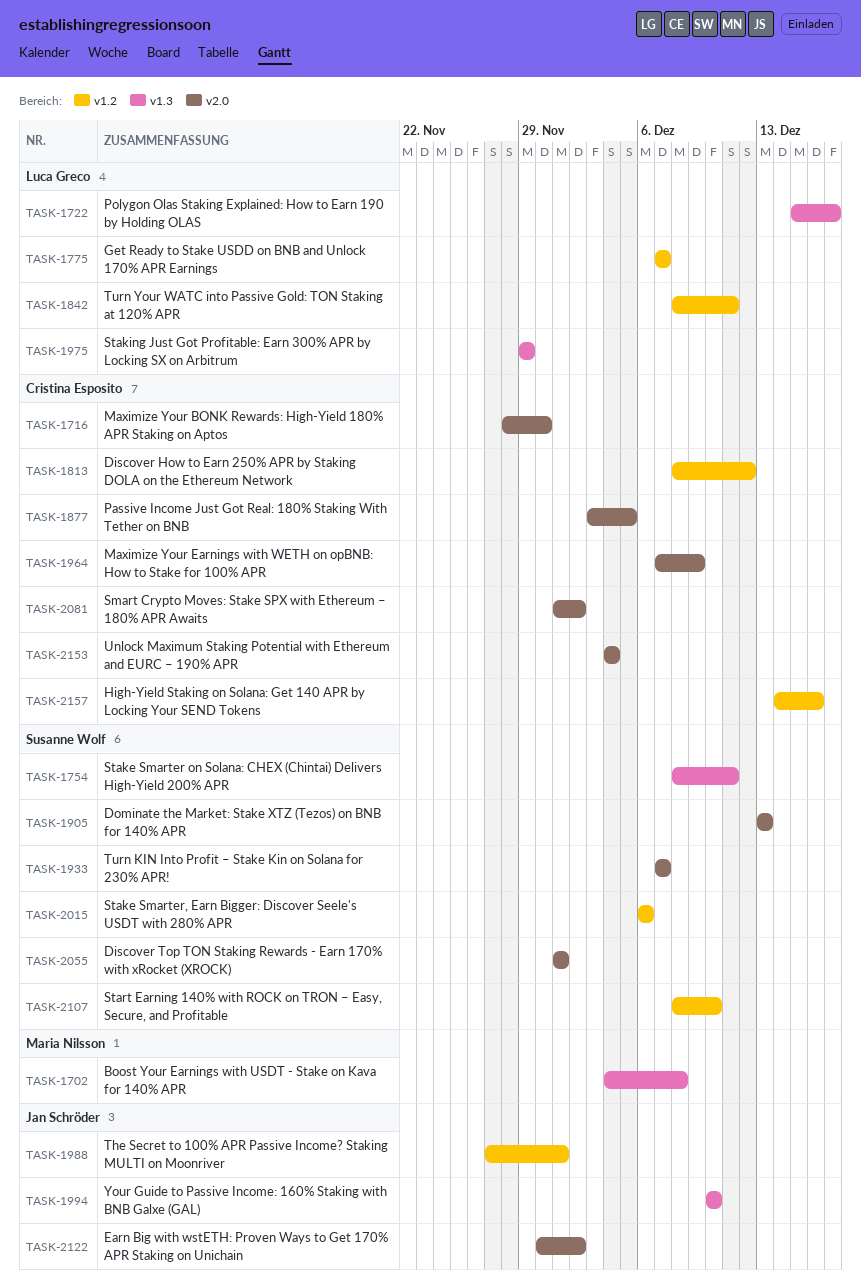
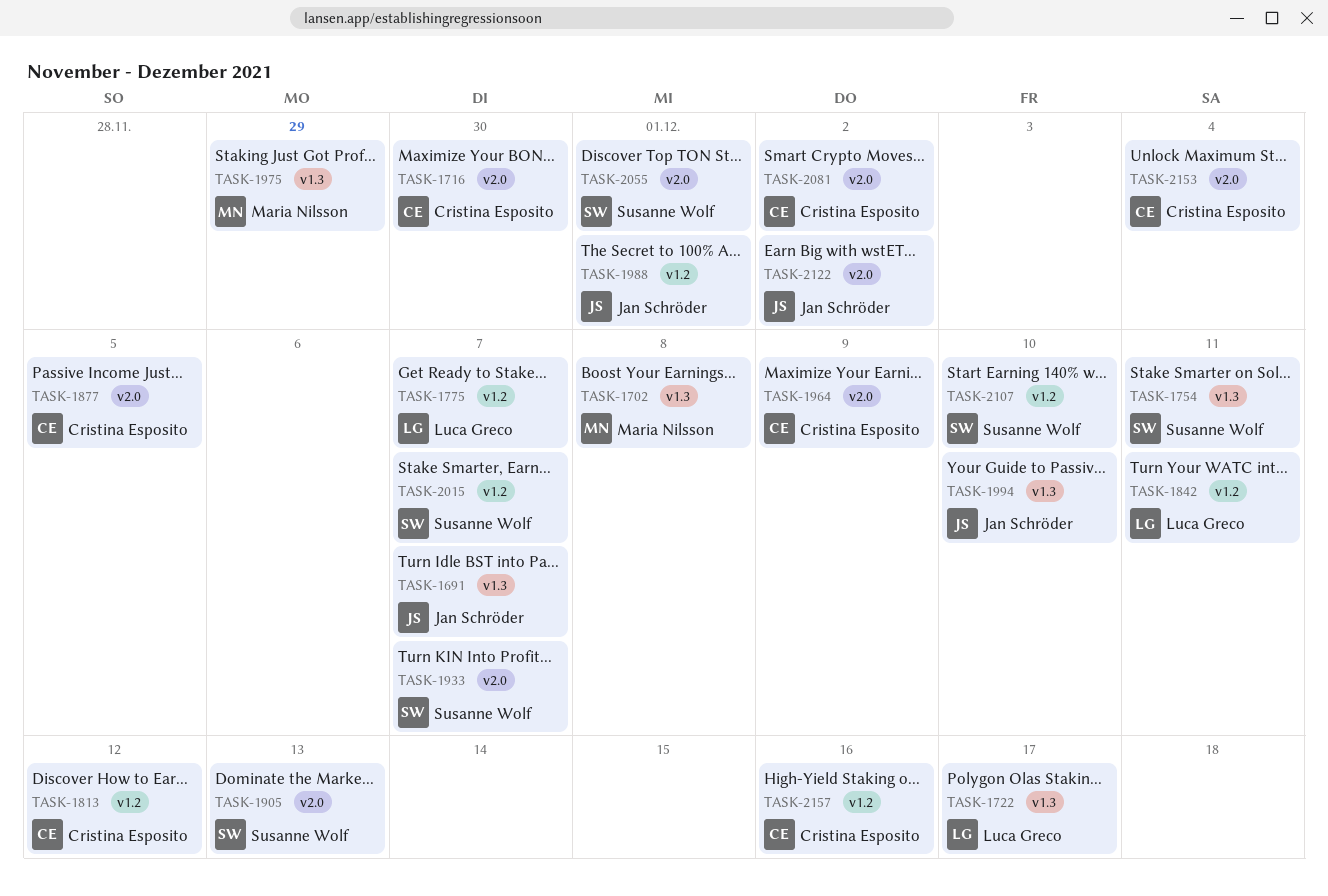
TASK-1691: none -> present
TASK-1975, owner: Luca Greco -> Maria Nilsson
TASK-2015, due: Dec 6 -> Dec 7

